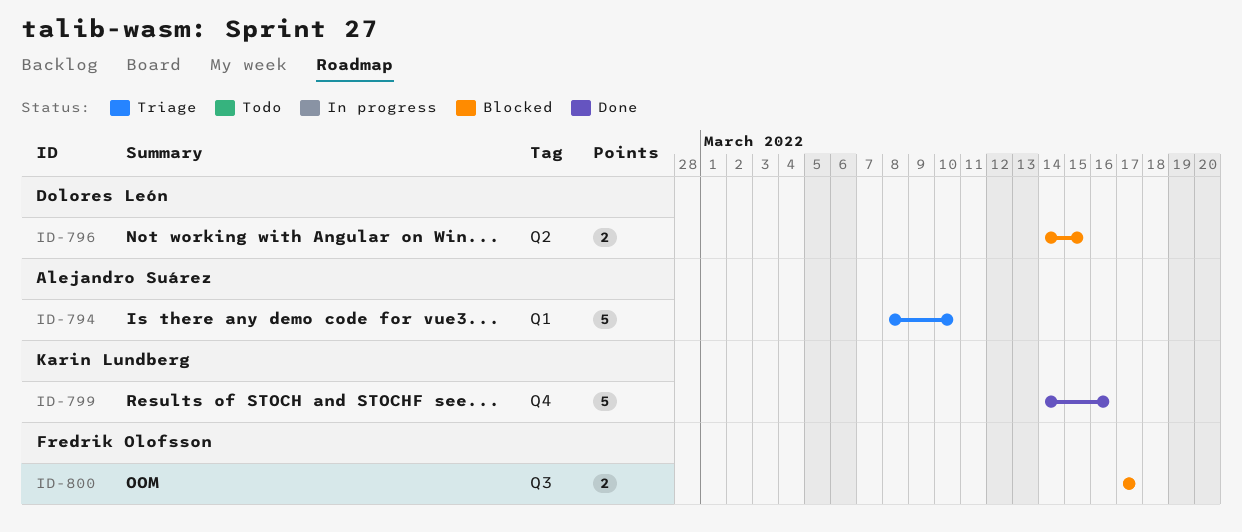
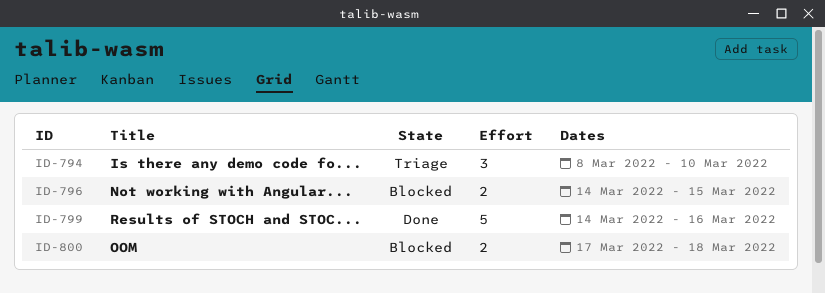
ID-794, estimate: 5 -> 3
ID-800, due: Mar 17 -> Mar 18

